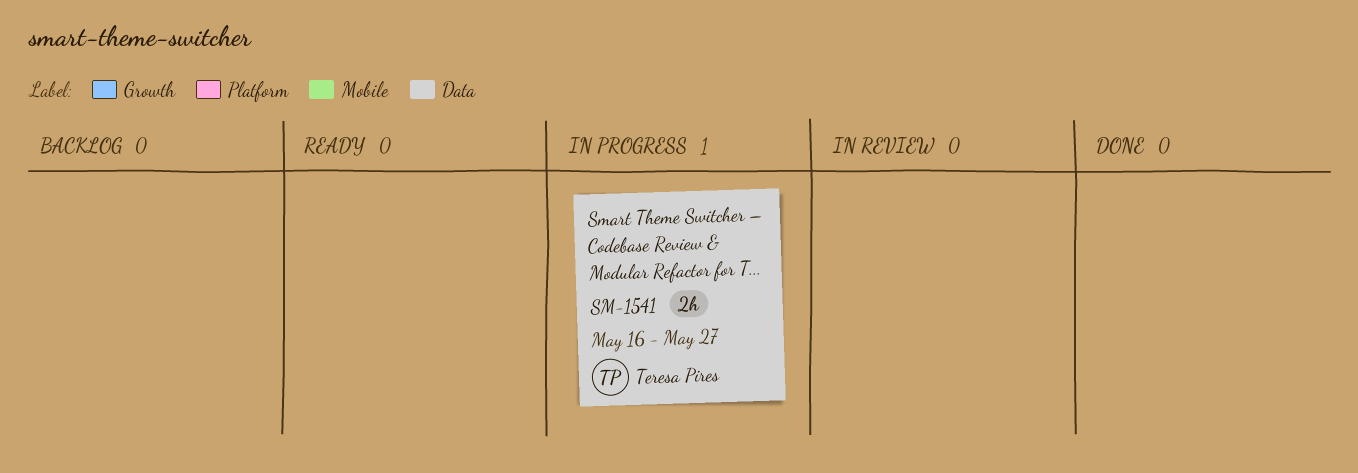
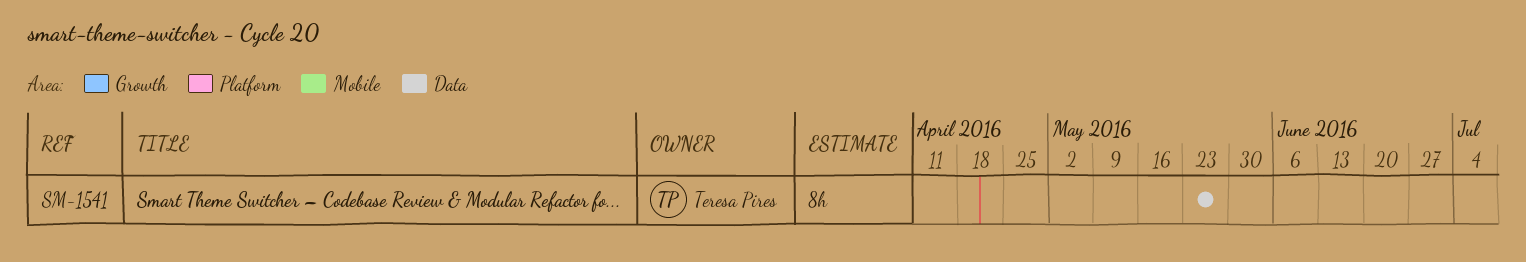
SM-1541, estimate: 2h -> 8h
SM-1541, start: May 16 -> May 23

